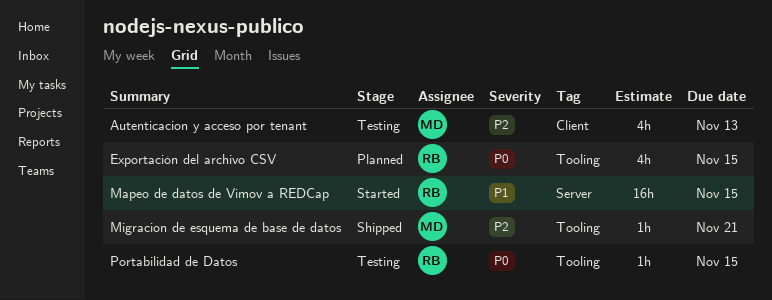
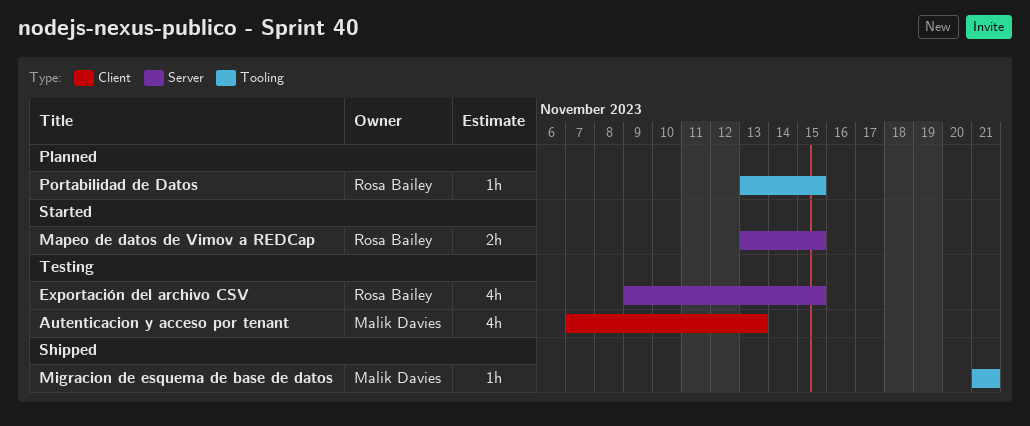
Exportación del archivo CSV, status: Planned -> Testing
Exportación del archivo CSV, label: Tooling -> Server
Mapeo de datos de Vimov a REDCap, estimate: 16h -> 2h
Portabilidad de Datos, status: Testing -> Planned

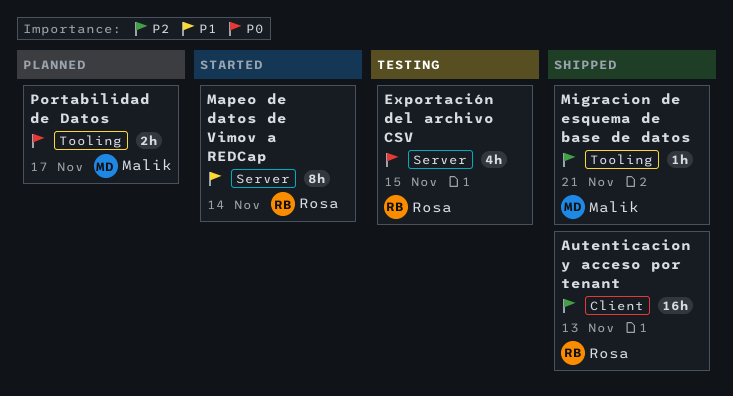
Autenticacion y acceso por tenant, status: Testing -> Shipped
Autenticacion y acceso por tenant, owner: Malik Davies -> Rosa Bailey
Autenticacion y acceso por tenant, estimate: 4h -> 16h
Mapeo de datos de Vimov a REDCap, estimate: 2h -> 8h
Mapeo de datos de Vimov a REDCap, due: Nov 15 -> Nov 14
Portabilidad de Datos, owner: Rosa Bailey -> Malik Davies
Portabilidad de Datos, estimate: 1h -> 2h
Portabilidad de Datos, due: Nov 15 -> Nov 17

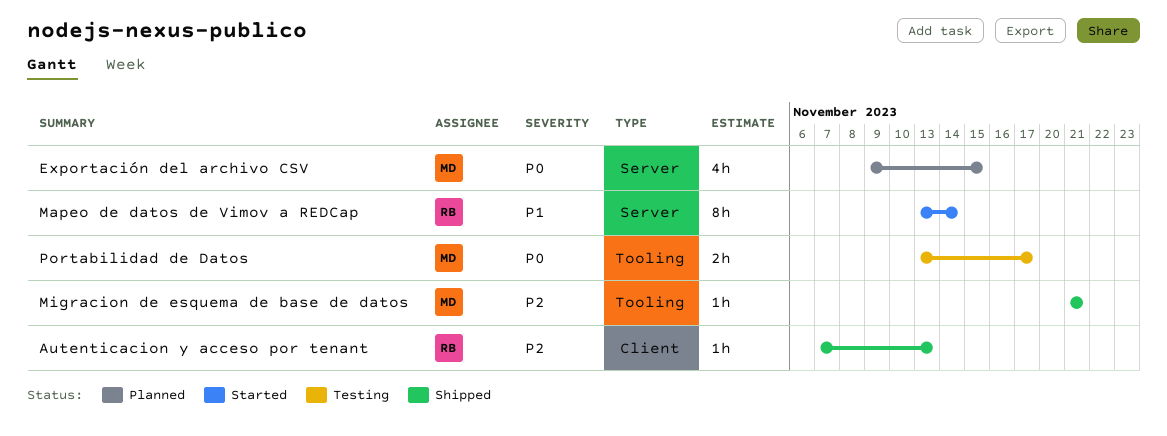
Autenticacion y acceso por tenant, estimate: 16h -> 1h
Exportación del archivo CSV, status: Testing -> Planned
Exportación del archivo CSV, owner: Rosa -> Malik
Portabilidad de Datos, status: Planned -> Testing

